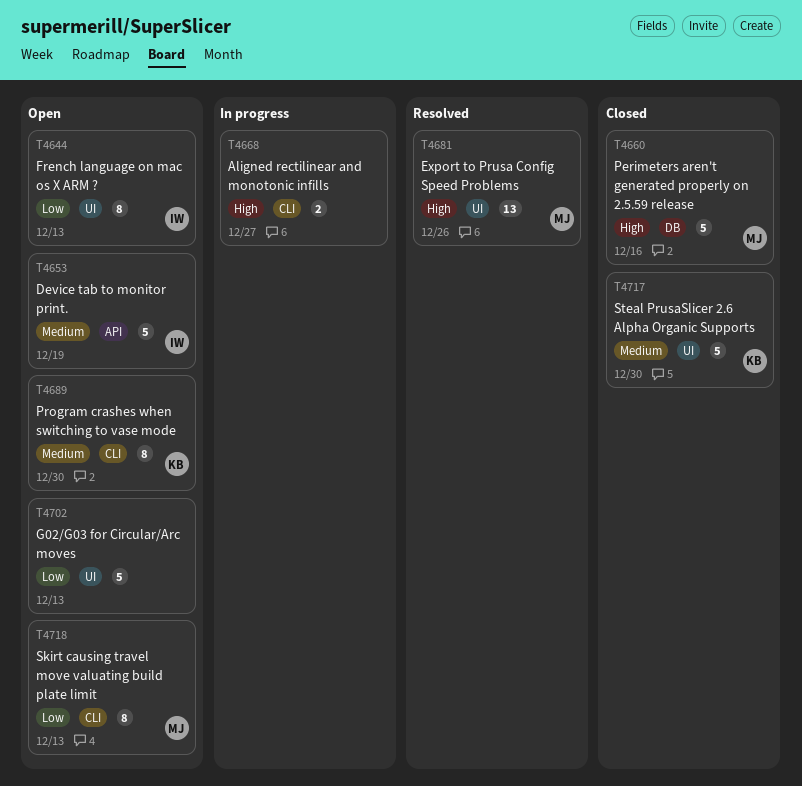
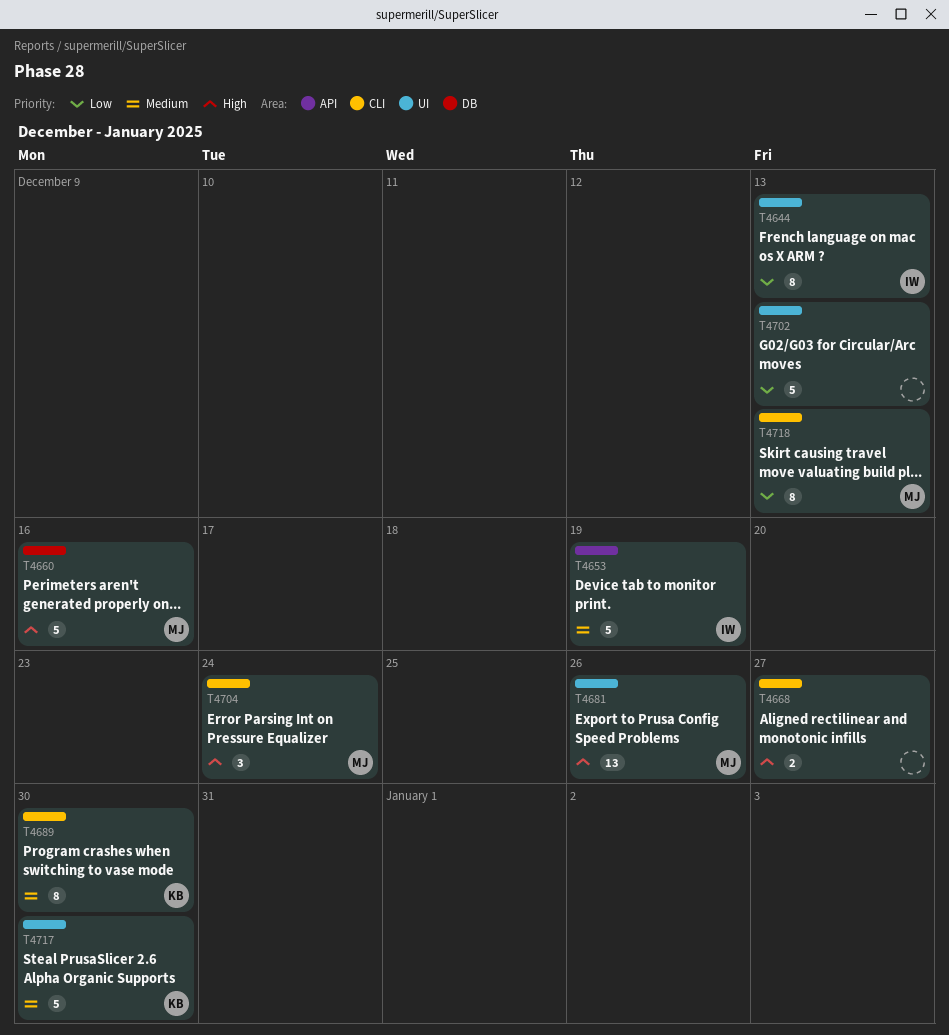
T4704: none -> present

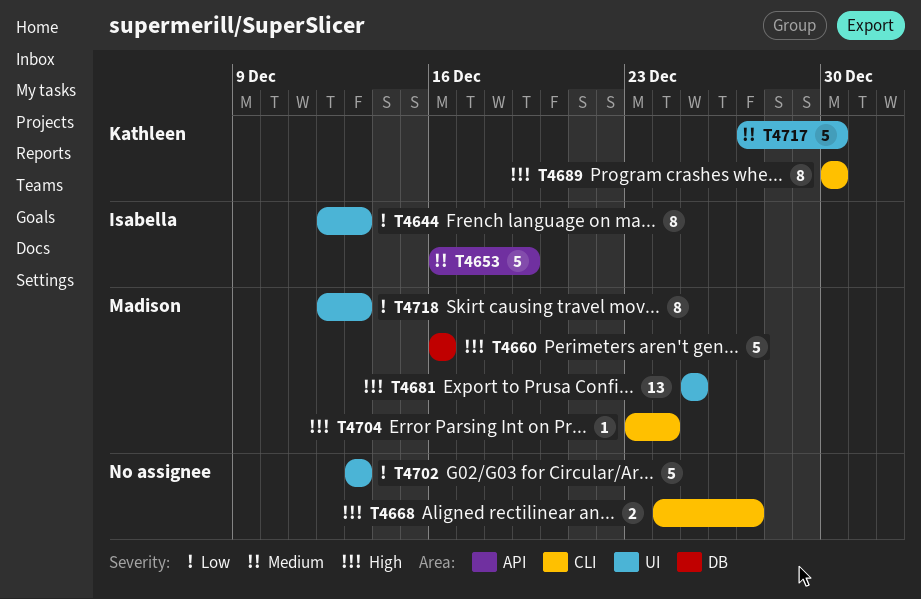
T4681, due: Dec 26 -> Dec 25
T4689, priority: Medium -> High
T4704, estimate: 3 -> 1
T4718, label: CLI -> UI

